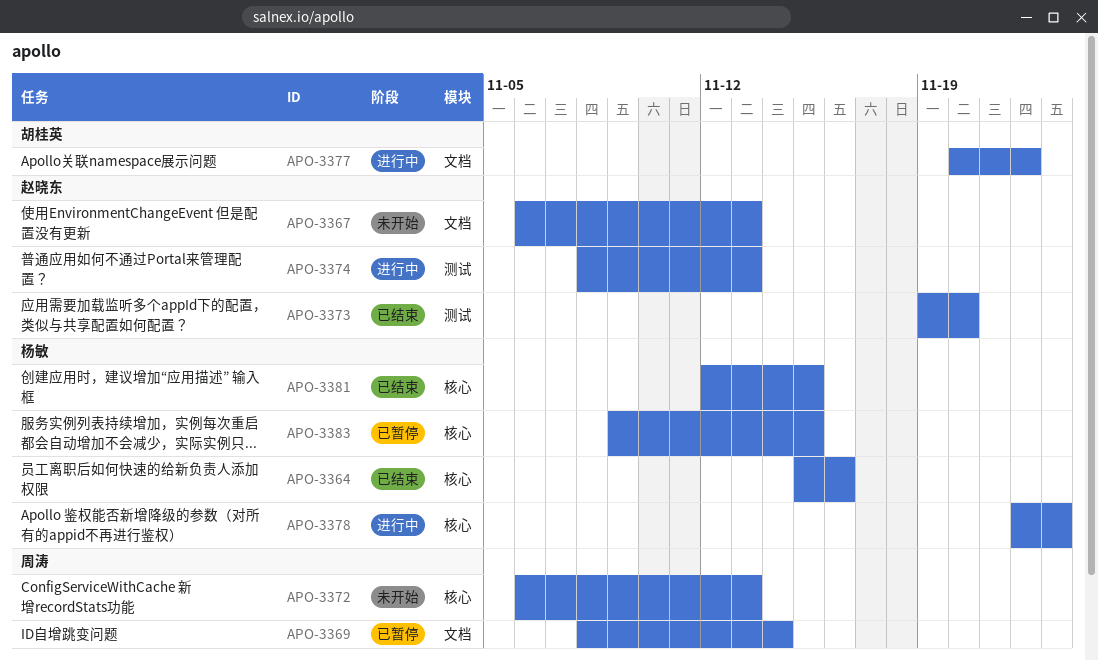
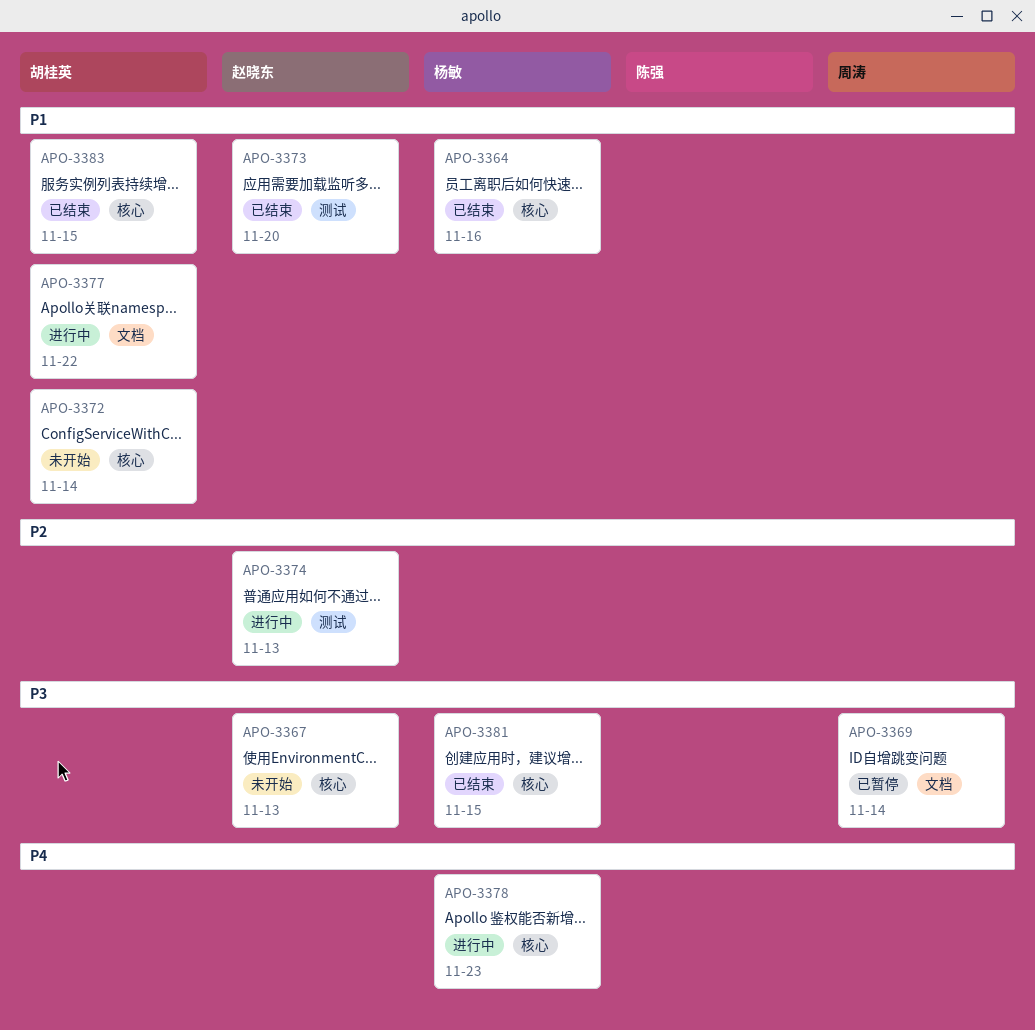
APO-3367, label: 文档 -> 核心
APO-3372, owner: 周涛 -> 胡桂英
APO-3372, due: Nov 13 -> Nov 14
APO-3383, status: 已暂停 -> 已结束
APO-3383, owner: 杨敏 -> 胡桂英

